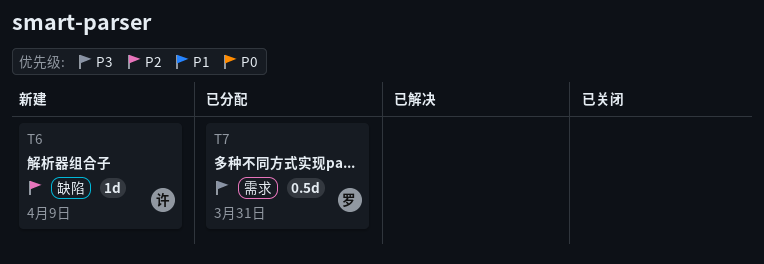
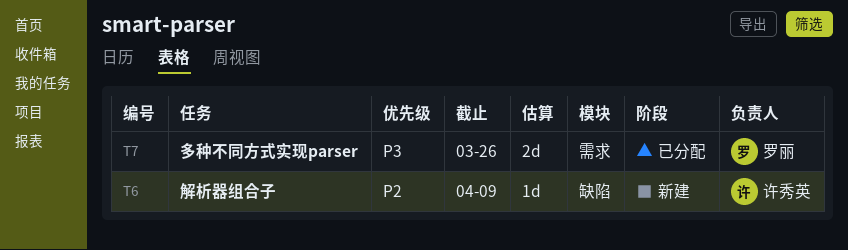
T7, estimate: 0.5d -> 2d
T7, due: Mar 31 -> Mar 26

